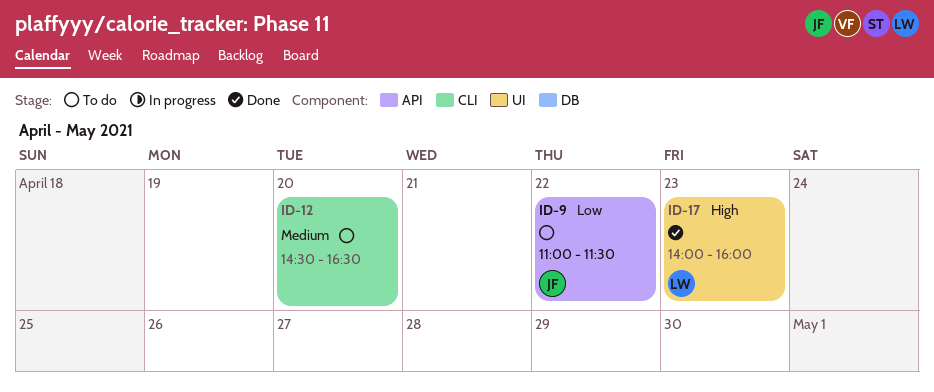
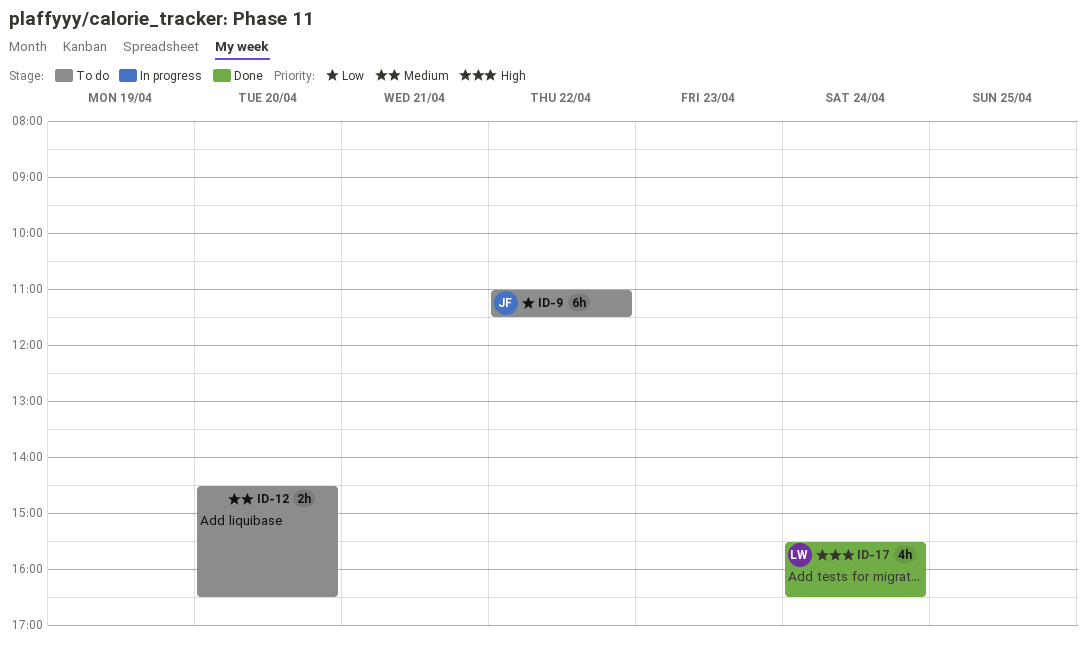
ID-17, day: Apr 23 -> Apr 24
ID-17, begins: 14:00 -> 15:30
ID-17, ends: 16:00 -> 16:30

